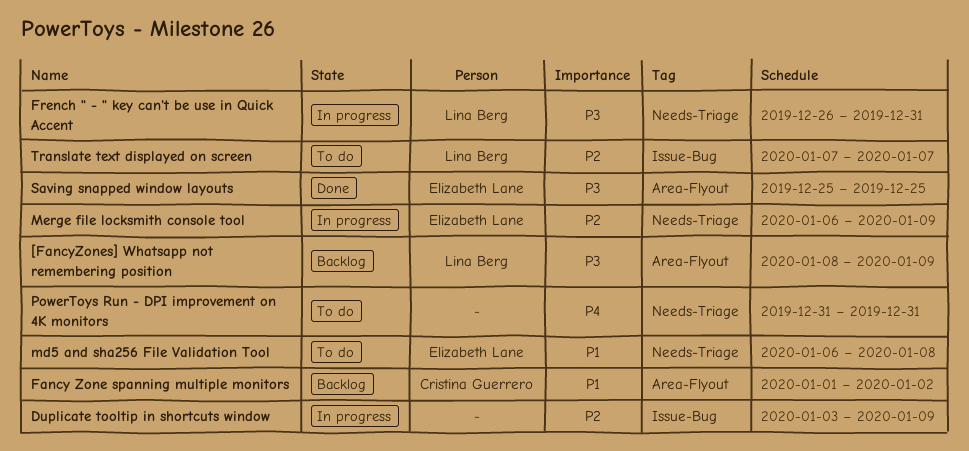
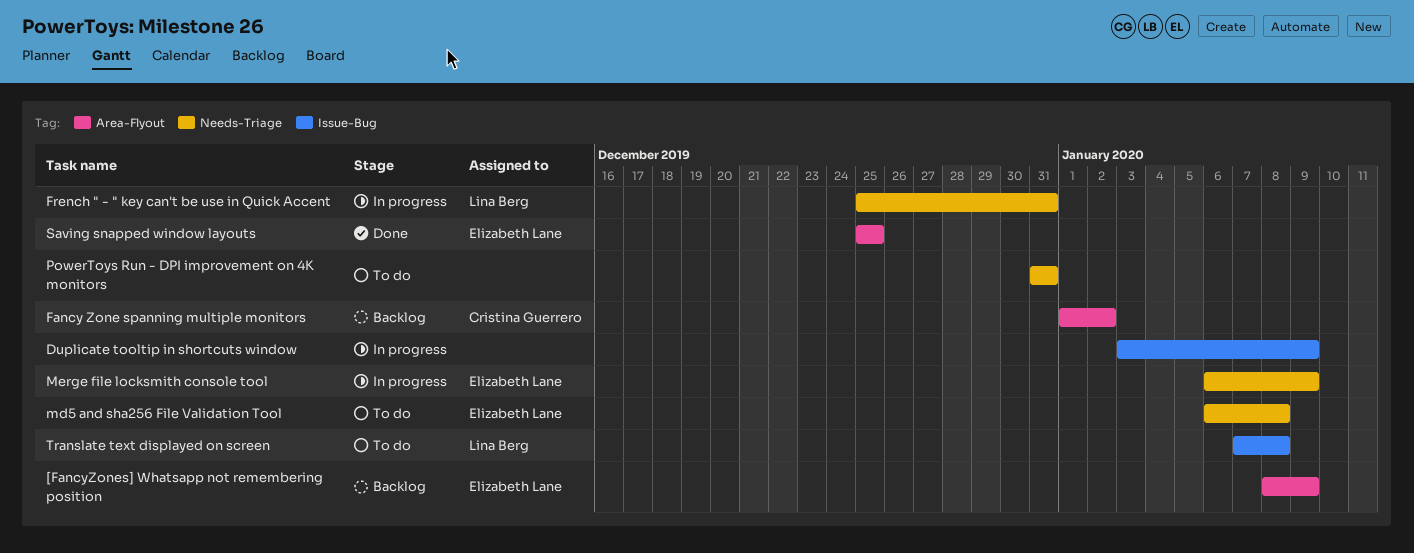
[FancyZones] Whatsapp not remembering position, owner: Lina Berg -> Elizabeth Lane
French " - " key can't be use in Quick Accent, start: Dec 26 -> Dec 25
Translate text displayed on screen, due: Jan 7 -> Jan 8

